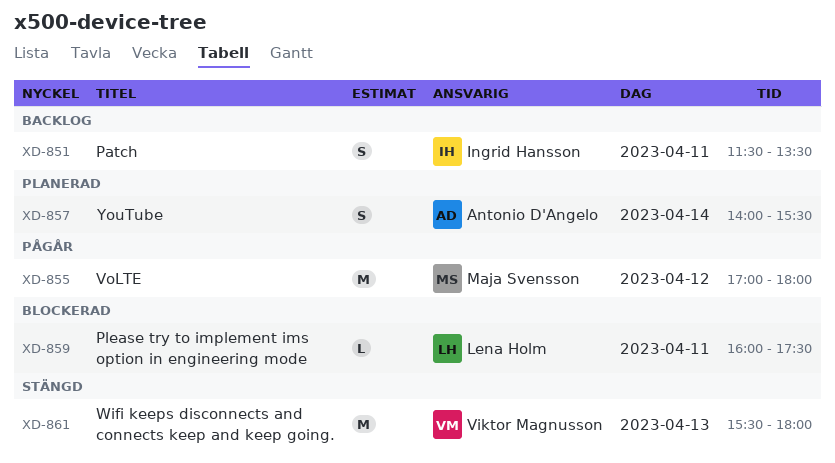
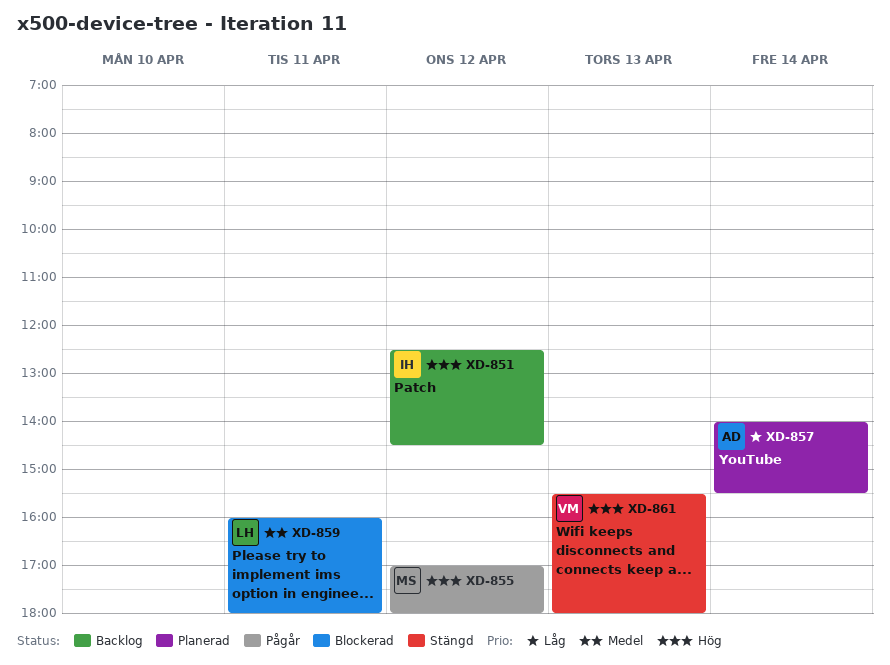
XD-851, day: Apr 11 -> Apr 12
XD-851, begins: 11:30 -> 12:30
XD-851, ends: 13:30 -> 14:30
XD-859, ends: 17:30 -> 18:00

